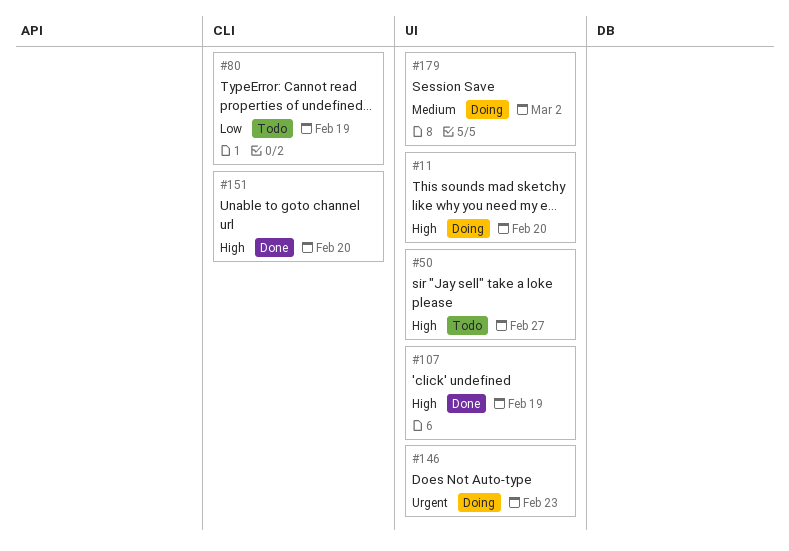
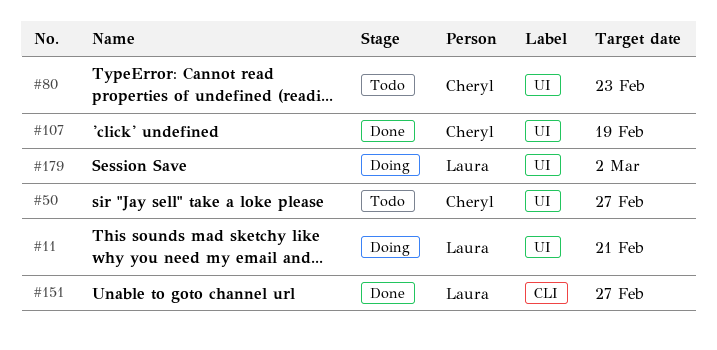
#11, due: Feb 20 -> Feb 21
#80, label: CLI -> UI
#80, due: Feb 19 -> Feb 23
#146: present -> none
#151, due: Feb 20 -> Feb 27

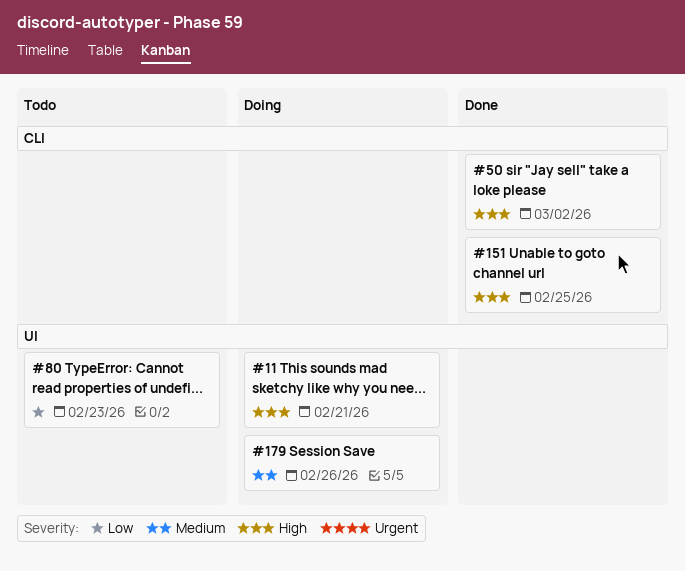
#50, status: Todo -> Done
#50, label: UI -> CLI
#50, due: Feb 27 -> Mar 2
#107: present -> none
#151, due: Feb 27 -> Feb 25
#179, due: Mar 2 -> Feb 26

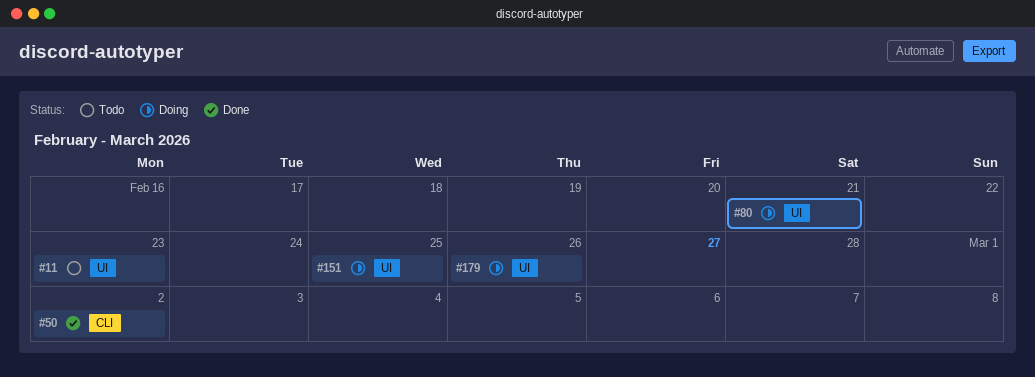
#11, status: Doing -> Todo
#11, due: Feb 21 -> Feb 23
#80, status: Todo -> Doing
#80, due: Feb 23 -> Feb 21
#151, status: Done -> Doing
#151, label: CLI -> UI

